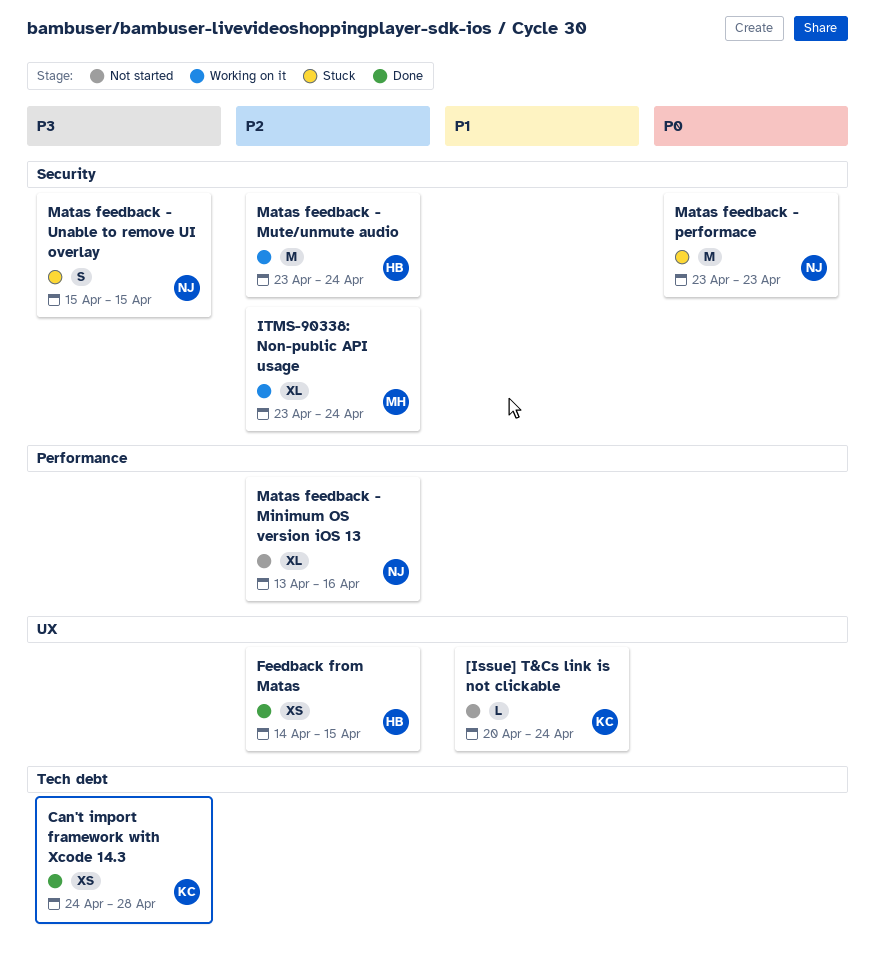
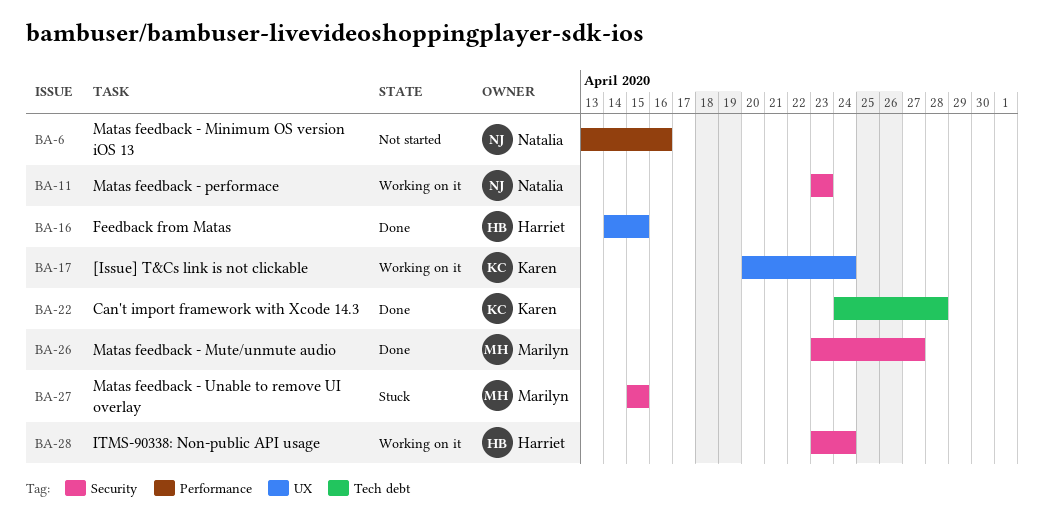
[Issue] T&Cs link is not clickable, status: Not started -> Working on it
ITMS-90338: Non-public API usage, owner: Marilyn -> Harriet
Matas feedback - Mute/unmute audio, status: Working on it -> Done
Matas feedback - Mute/unmute audio, owner: Harriet -> Marilyn
Matas feedback - Mute/unmute audio, due: Apr 24 -> Apr 27
Matas feedback - performace, status: Stuck -> Working on it
Matas feedback - Unable to remove UI overlay, owner: Natalia -> Marilyn

